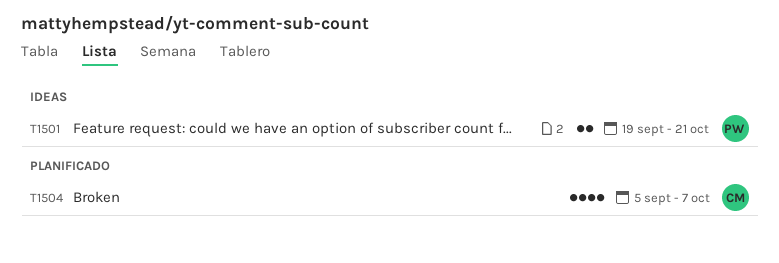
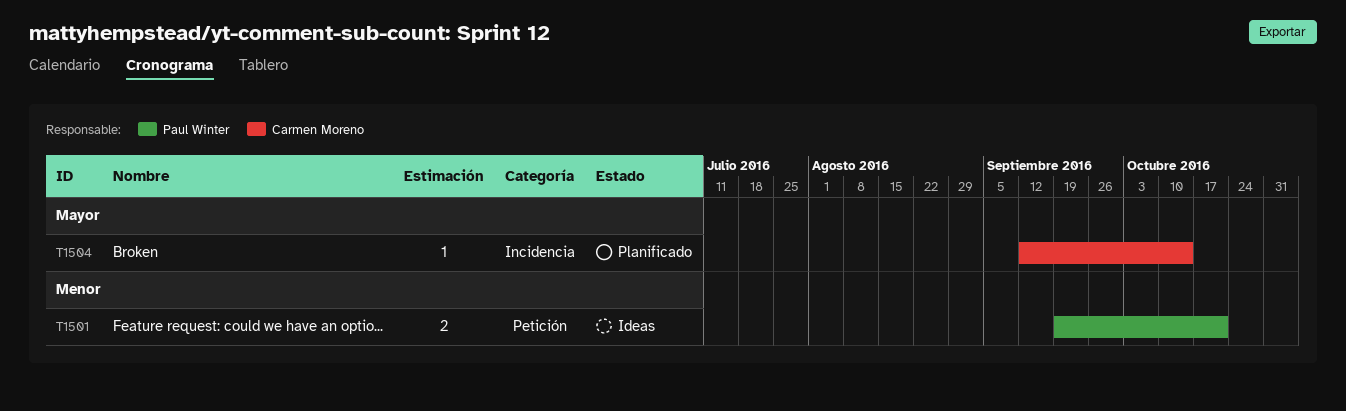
T1504, estimate: 4 -> 1
T1504, start: Sep 5 -> Sep 12
T1504, due: Oct 7 -> Oct 14

